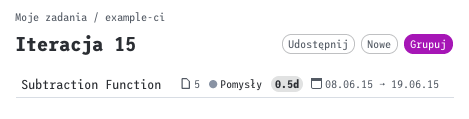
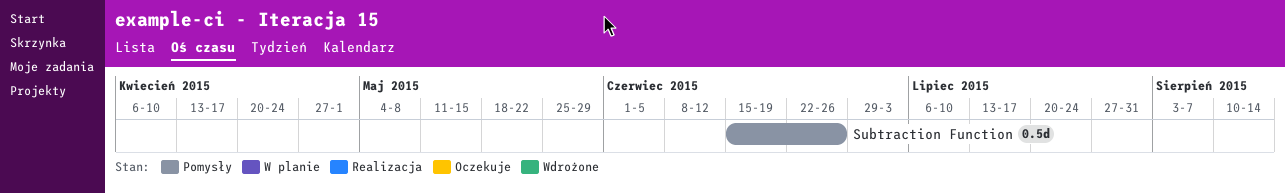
Subtraction Function, start: Jun 8 -> Jun 15
Subtraction Function, due: Jun 19 -> Jun 26

